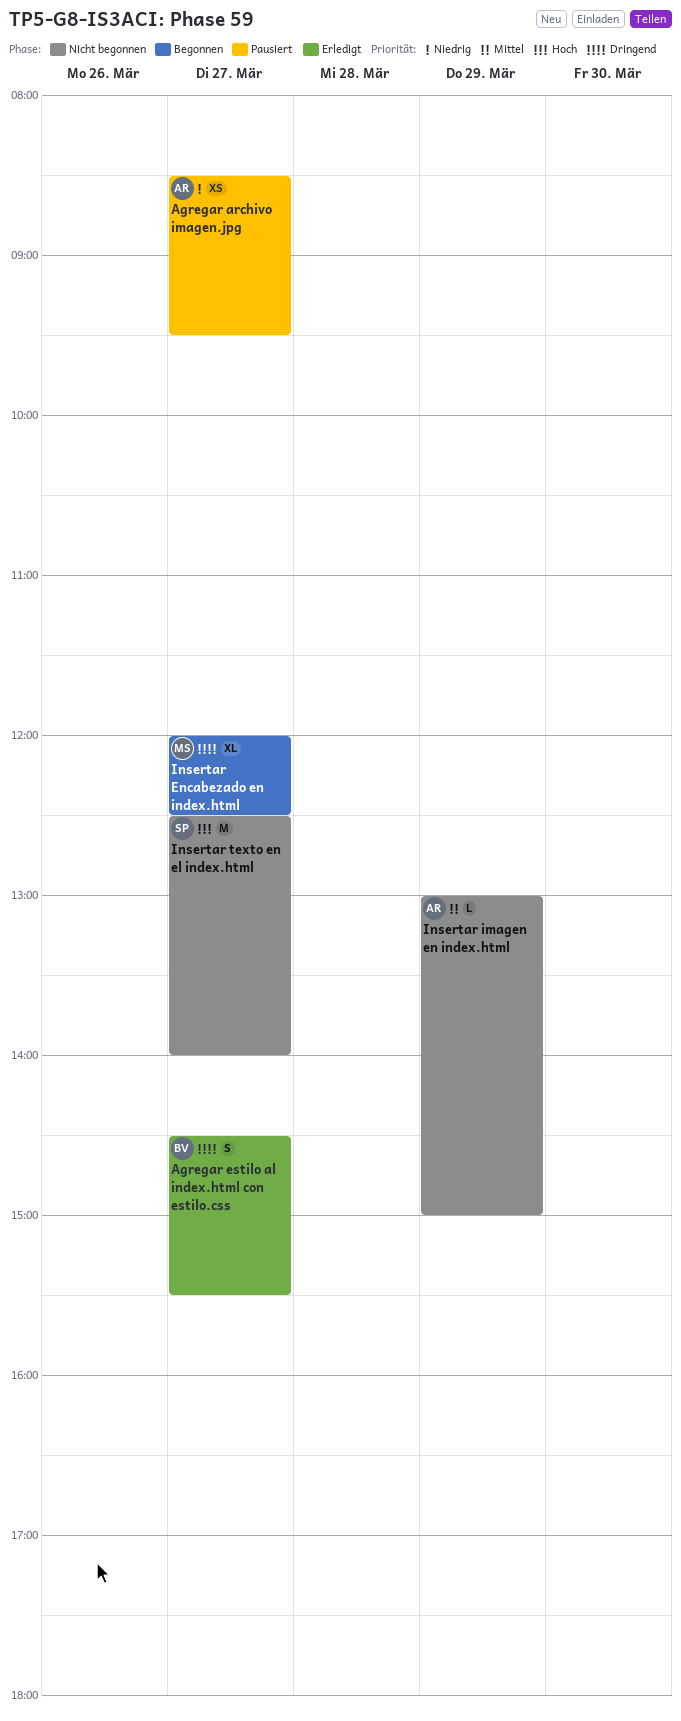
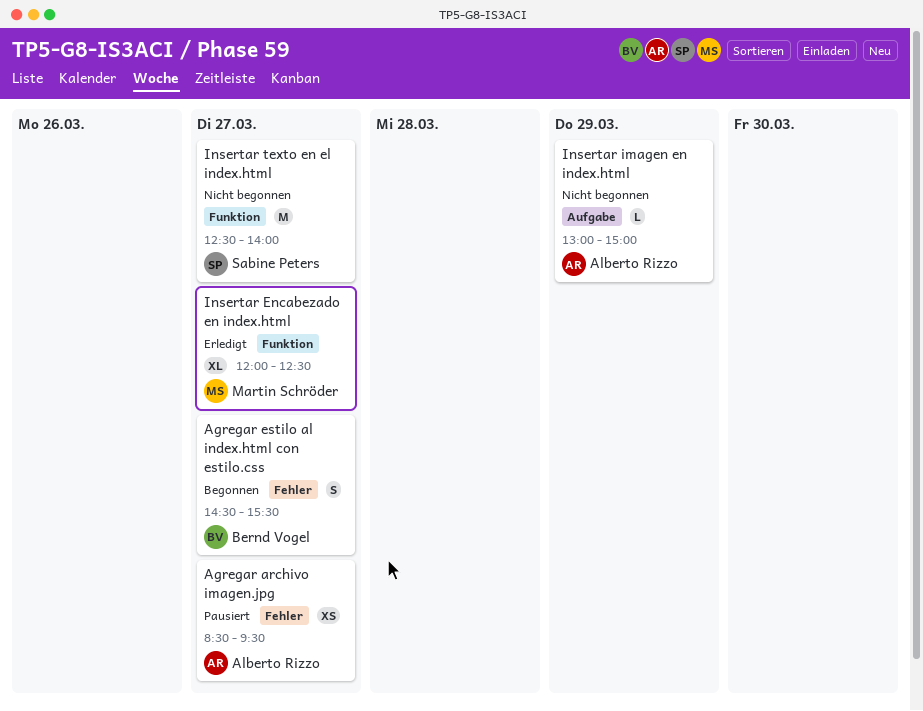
Agregar estilo al index.html con estilo.css, status: Erledigt -> Begonnen
Insertar Encabezado en index.html, status: Begonnen -> Erledigt

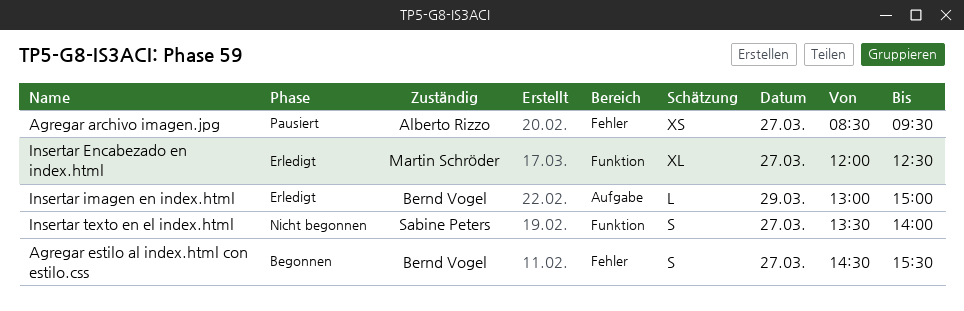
Insertar imagen en index.html, status: Nicht begonnen -> Erledigt
Insertar imagen en index.html, owner: Alberto Rizzo -> Bernd Vogel
Insertar texto en el index.html, estimate: M -> S
Insertar texto en el index.html, begins: 12:30 -> 13:30

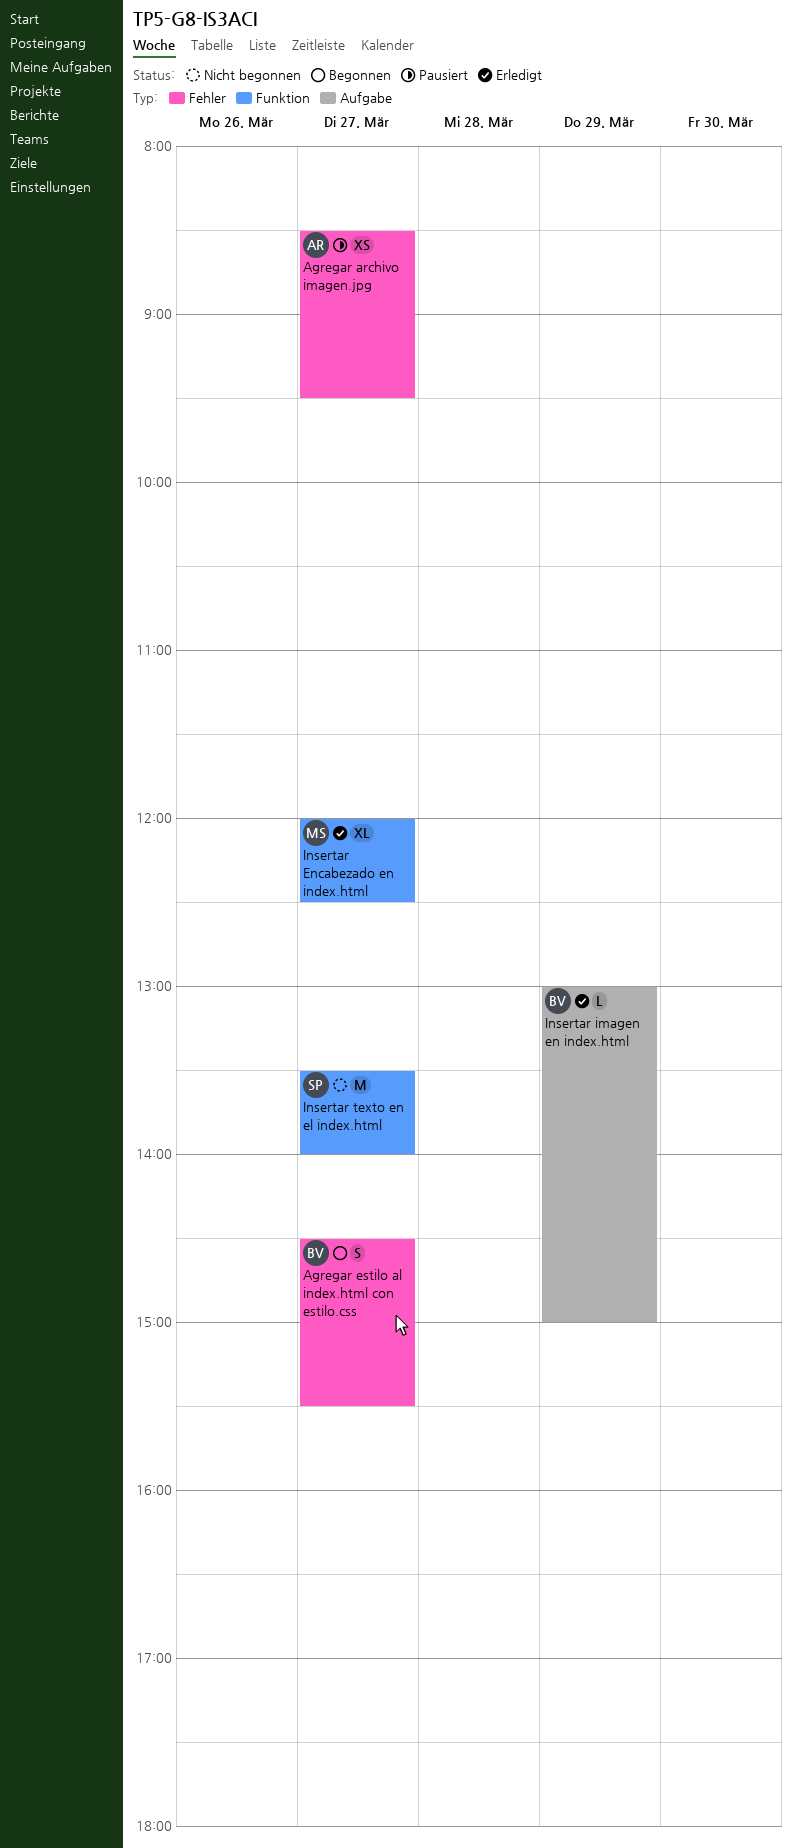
Insertar texto en el index.html, estimate: S -> M

